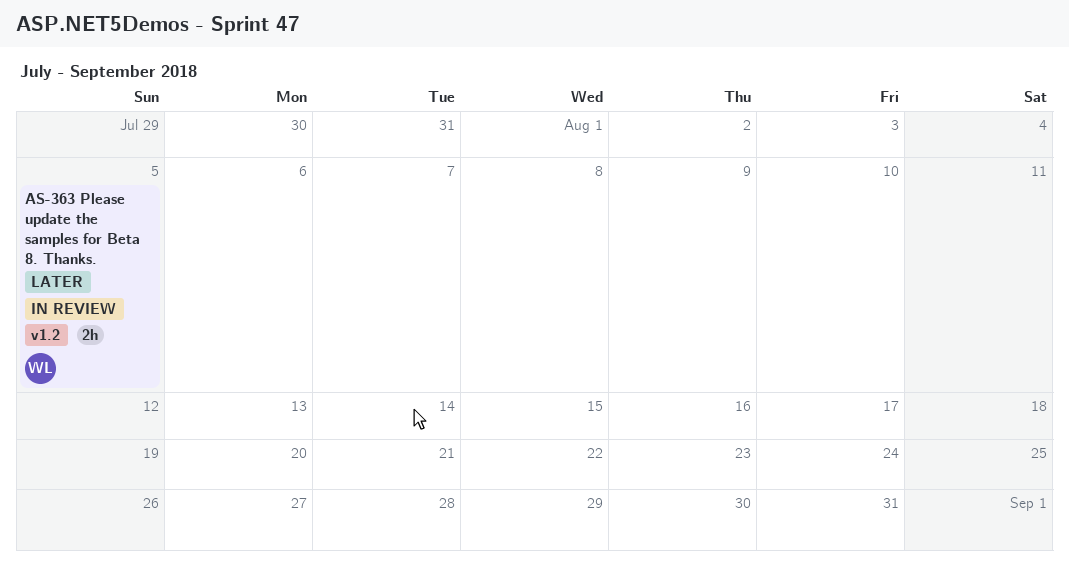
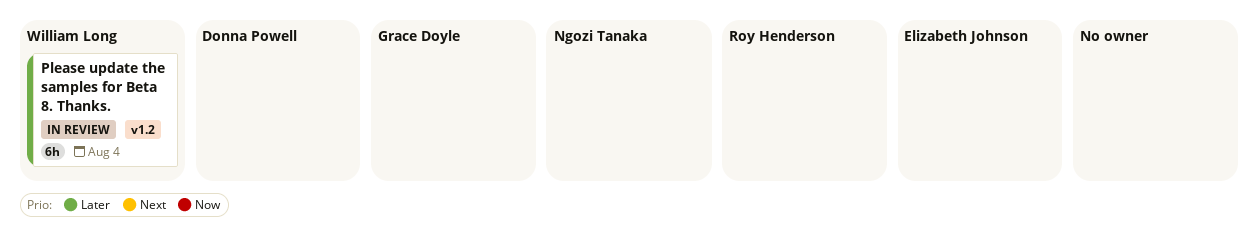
Please update the samples for Beta 8. Thanks., estimate: 2h -> 6h
Please update the samples for Beta 8. Thanks., due: Aug 5 -> Aug 4

